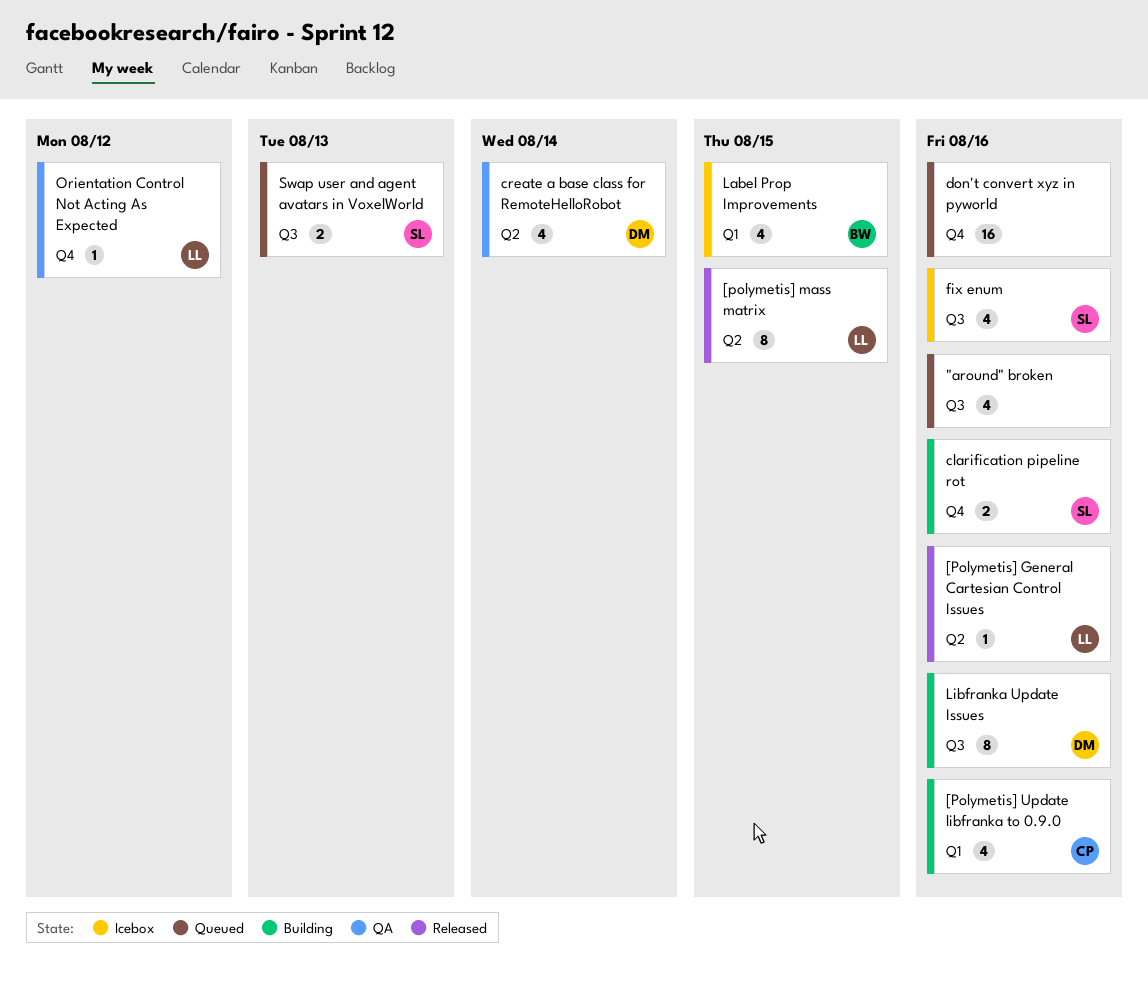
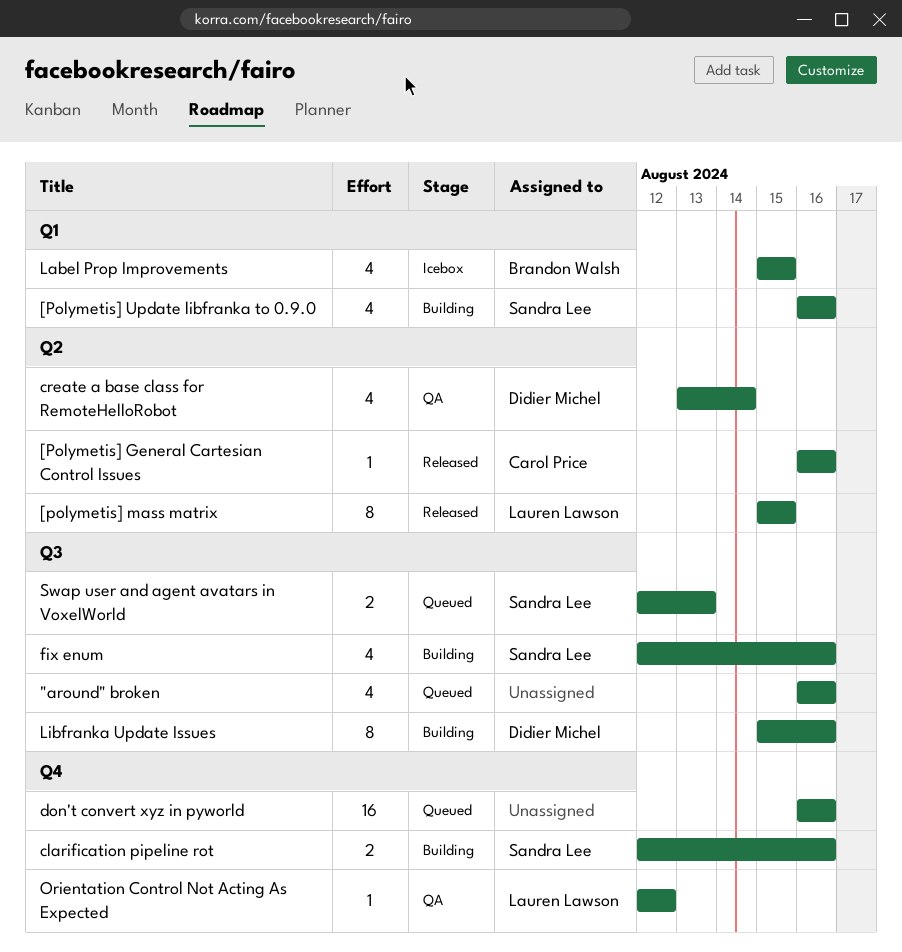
[Polymetis] General Cartesian Control Issues, owner: Lauren Lawson -> Carol Price
[Polymetis] Update libfranka to 0.9.0, owner: Carol Price -> Sandra Lee
fix enum, status: Icebox -> Building

